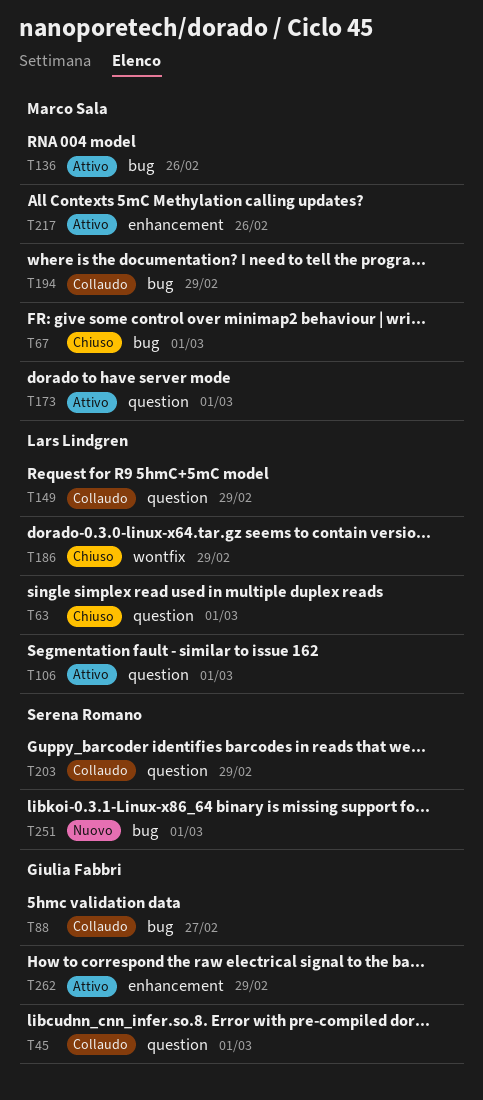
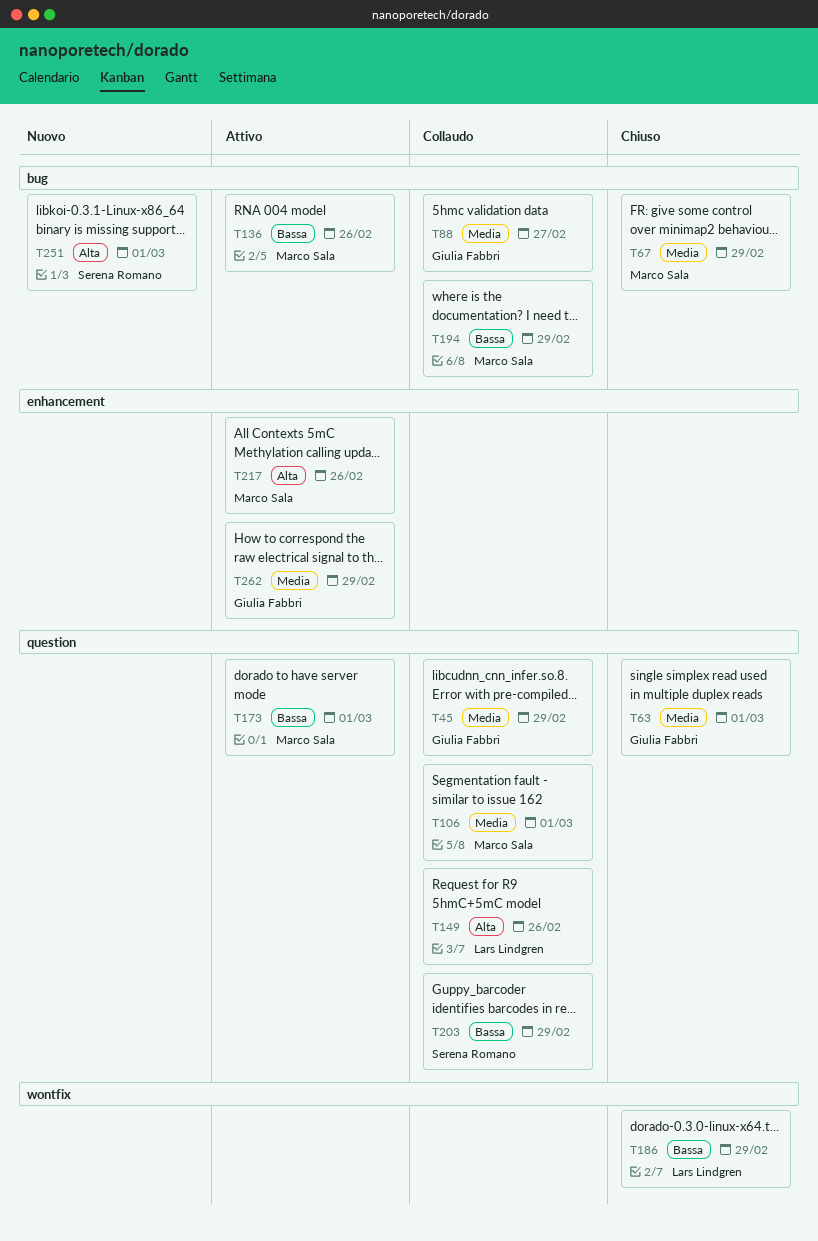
T45, due: Mar 1 -> Feb 29
T63, owner: Lars Lindgren -> Giulia Fabbri
T67, due: Mar 1 -> Feb 29
T106, status: Attivo -> Collaudo
T106, owner: Lars Lindgren -> Marco Sala
T149, due: Feb 29 -> Feb 26

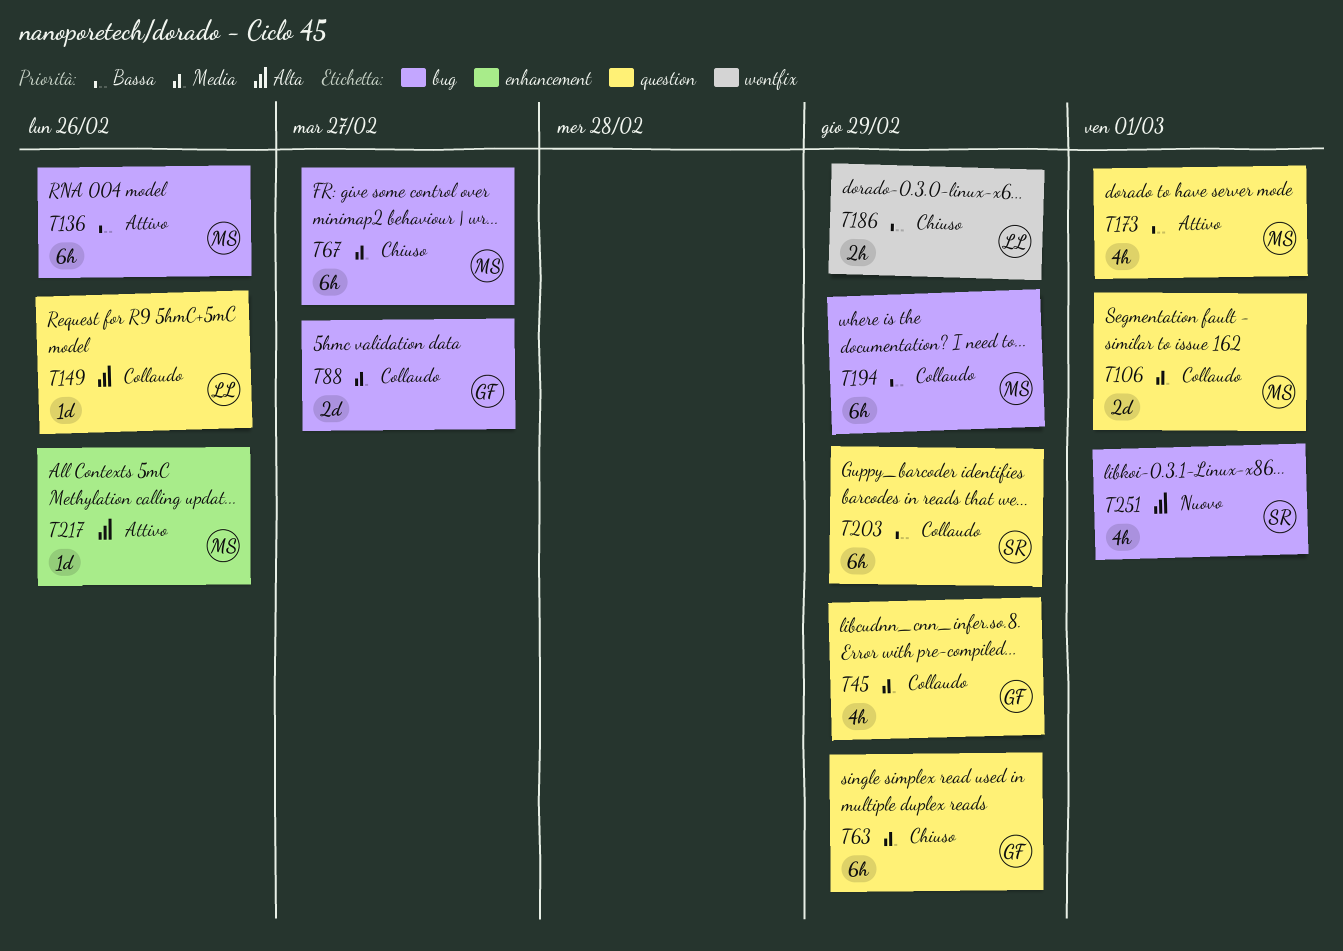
T63, due: Mar 1 -> Feb 29
T67, due: Feb 29 -> Feb 27
T262: present -> none

